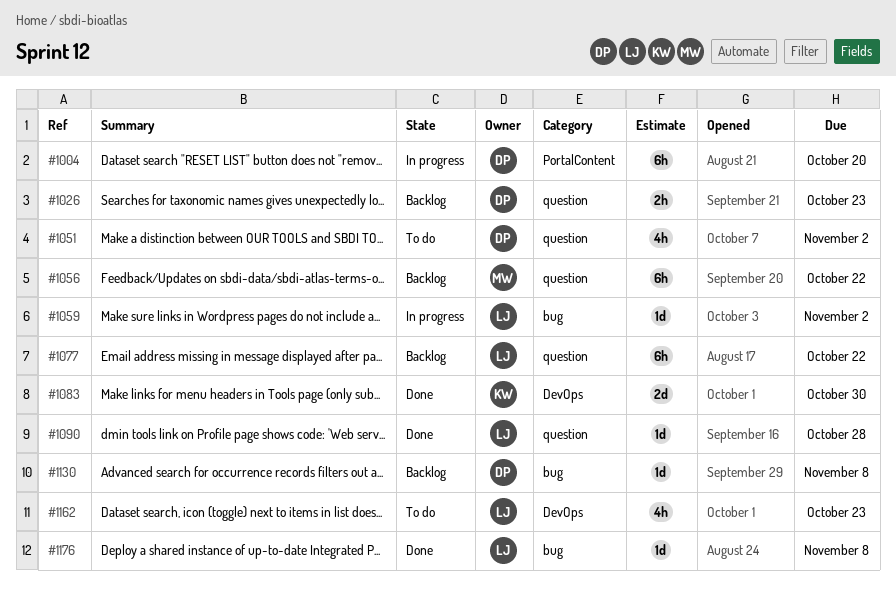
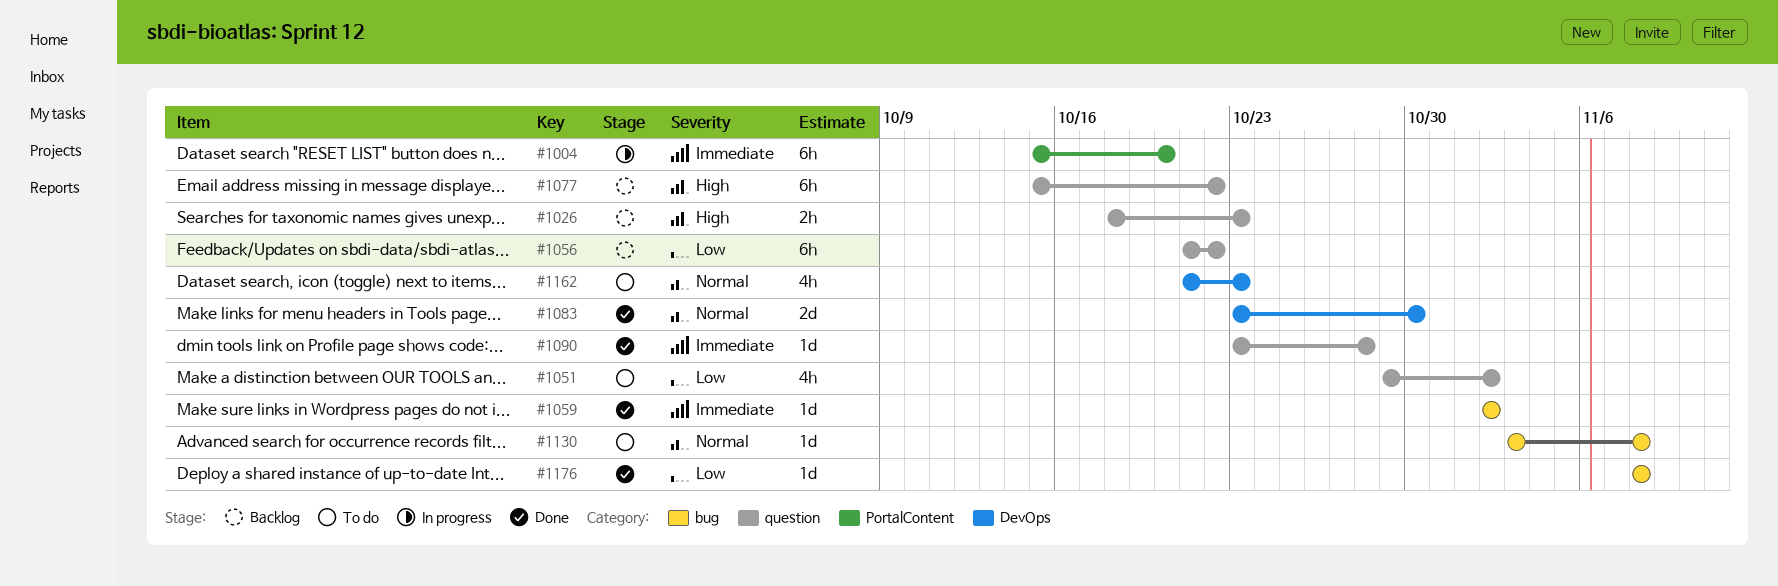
#1059, status: In progress -> Done
#1130, status: Backlog -> To do

